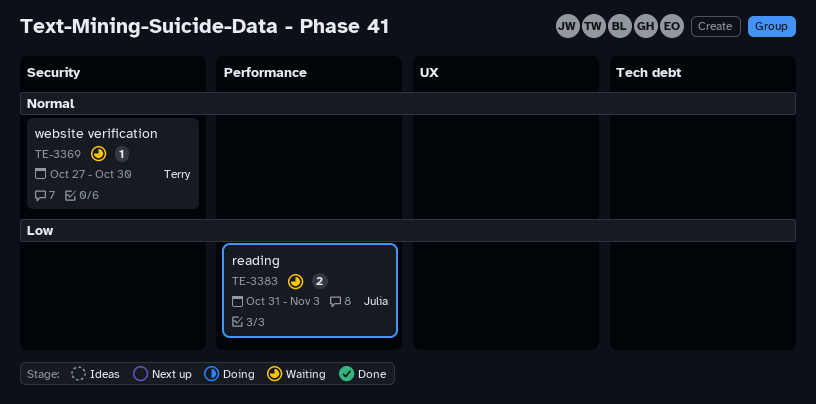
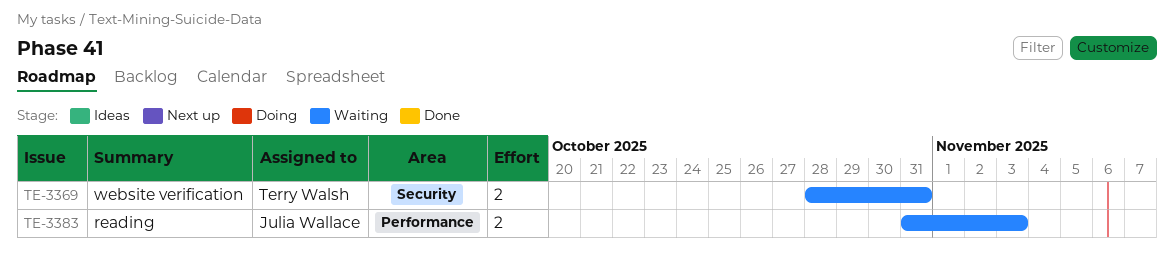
TE-3369, estimate: 1 -> 2
TE-3369, start: Oct 27 -> Oct 28
TE-3369, due: Oct 30 -> Oct 31

